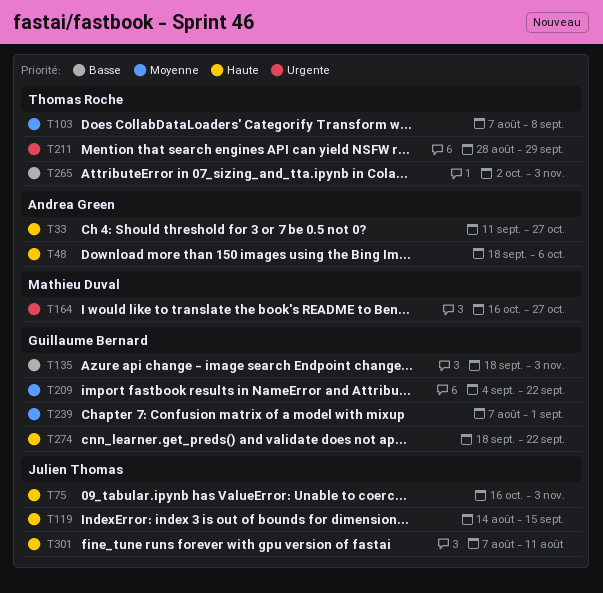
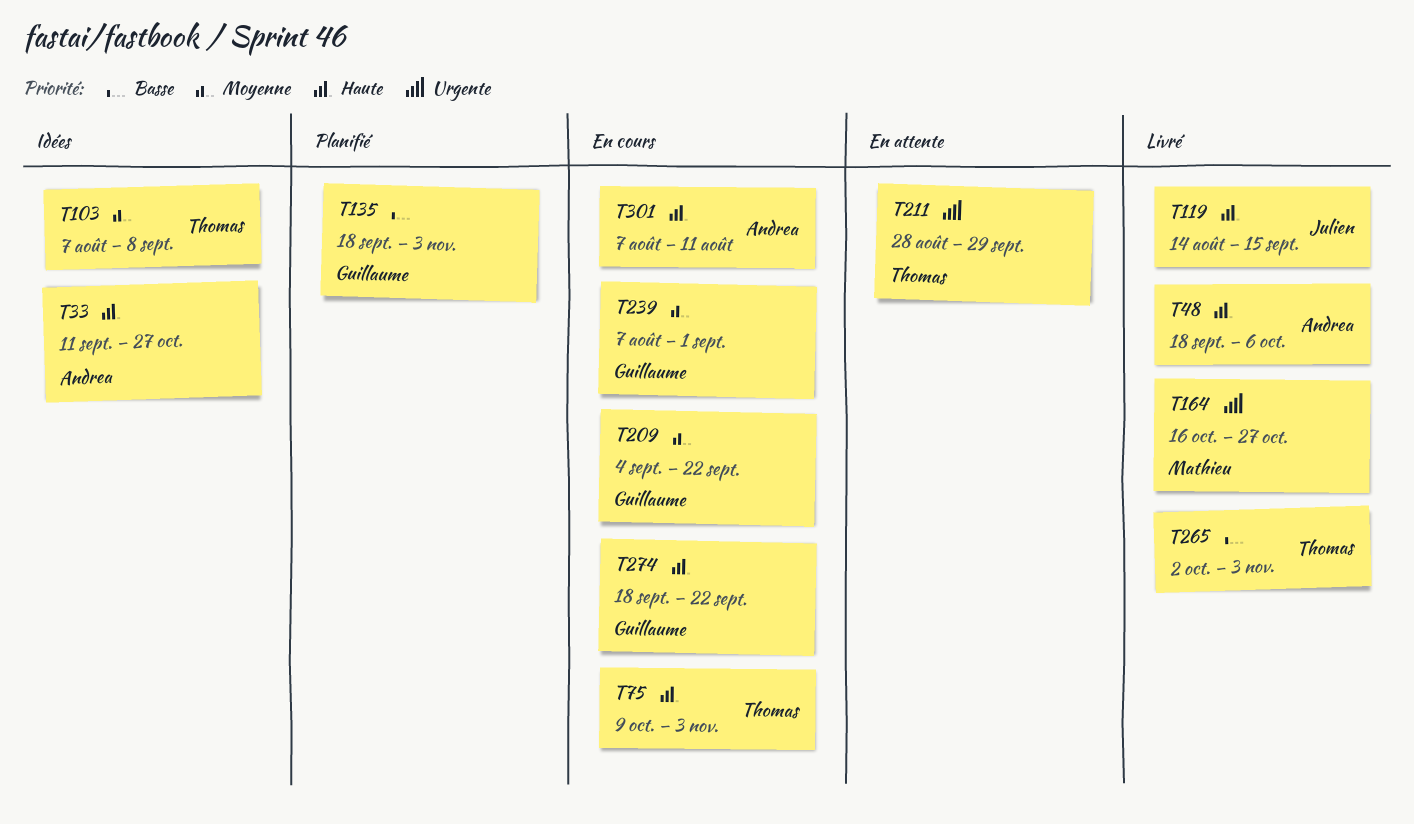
T75, owner: Julien Thomas -> Thomas Roche
T75, start: Oct 16 -> Oct 9
T301, owner: Julien Thomas -> Andrea Green

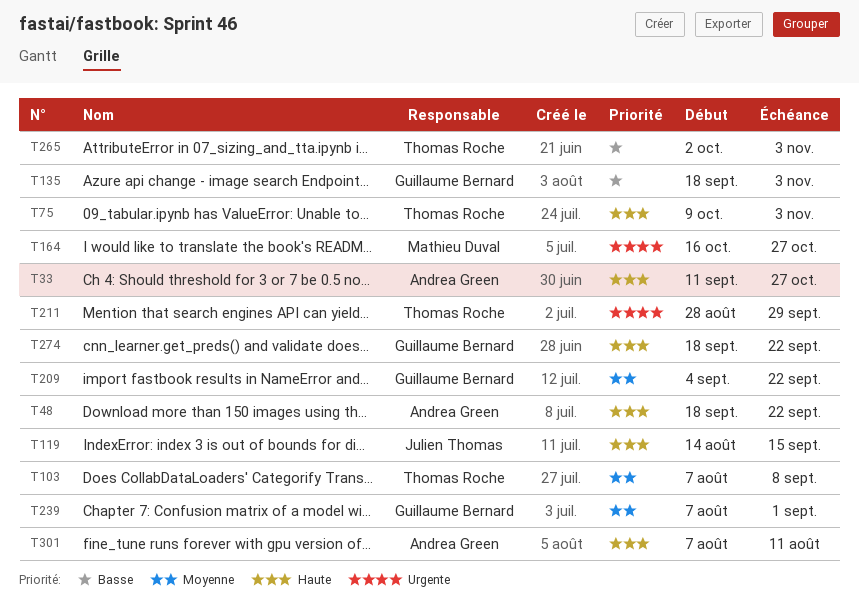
T48, due: Oct 6 -> Sep 22

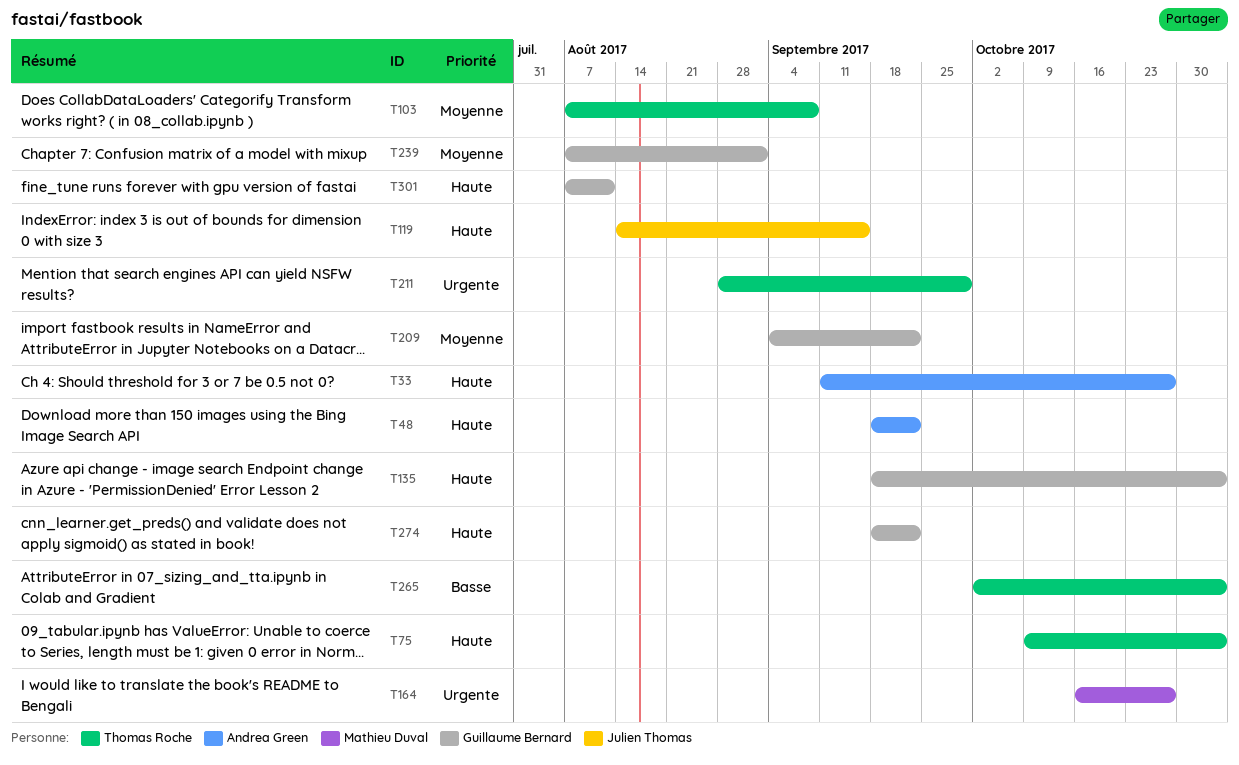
T135, priority: Basse -> Haute
T301, owner: Andrea Green -> Guillaume Bernard

